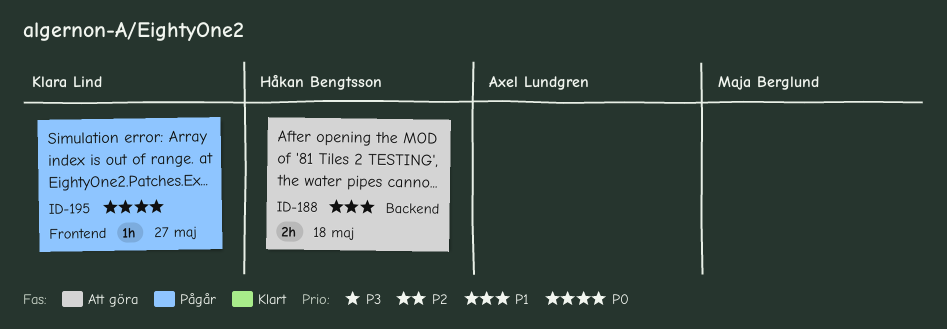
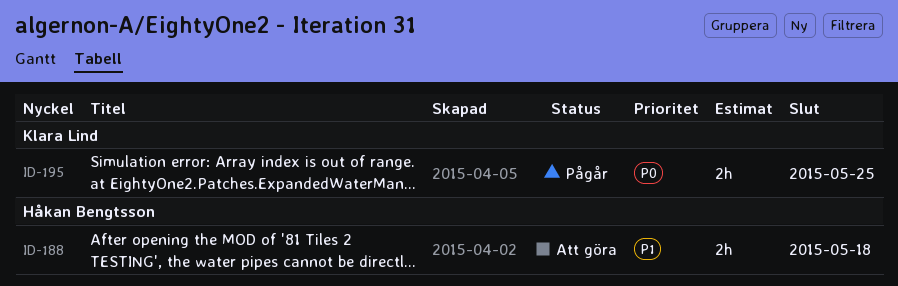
ID-195, estimate: 1h -> 2h
ID-195, due: May 27 -> May 25

